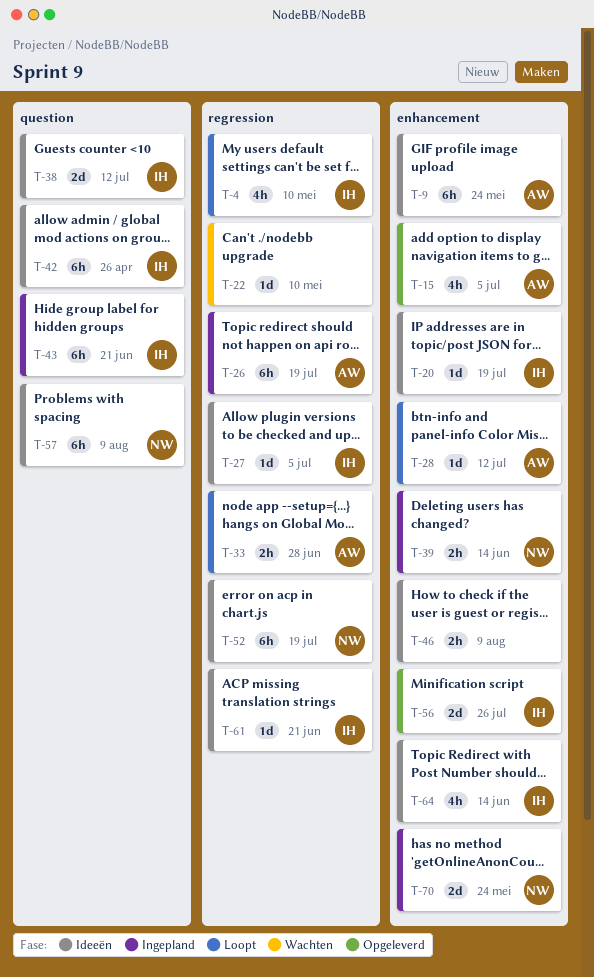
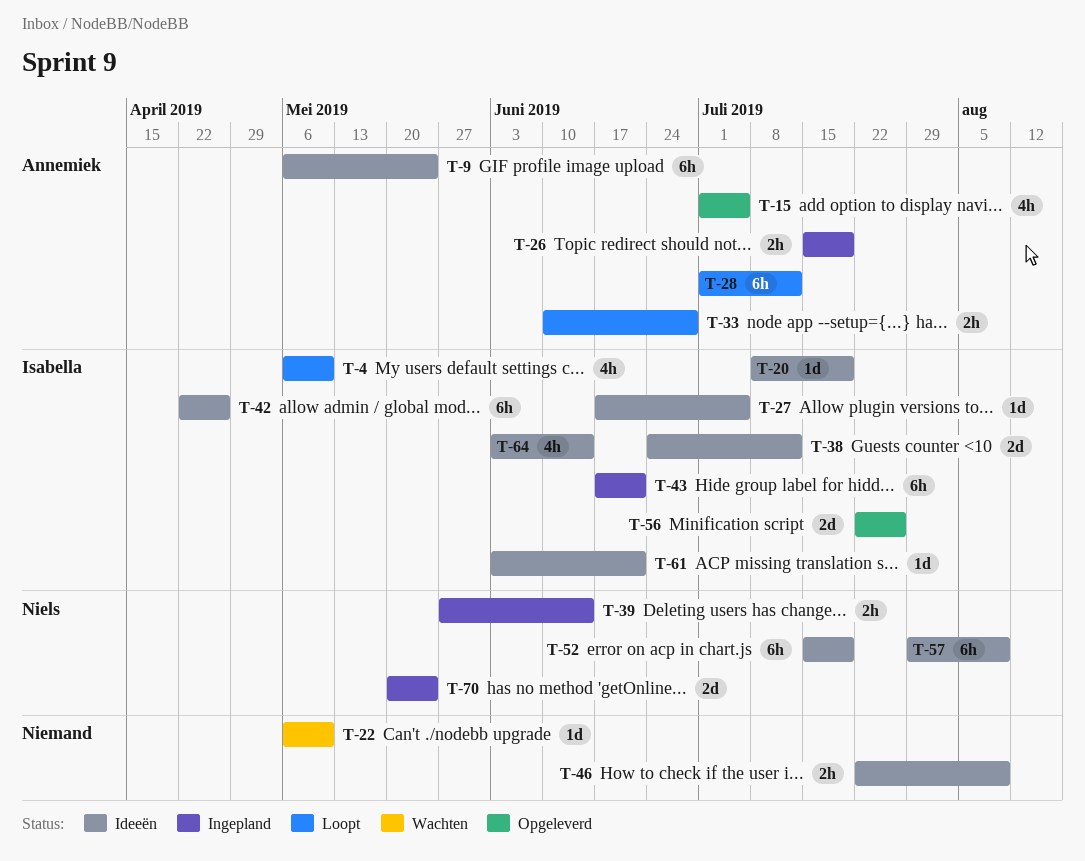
T-26, estimate: 6h -> 2h
T-28, estimate: 1d -> 6h

